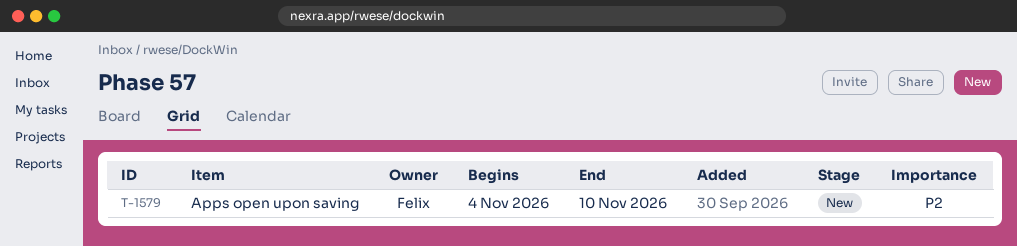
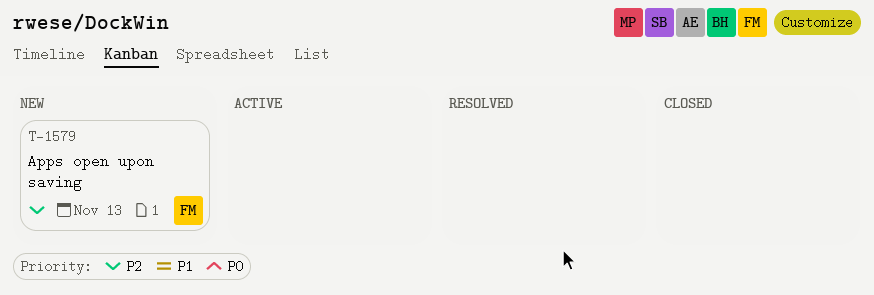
T-1579, due: Nov 10 -> Nov 13

